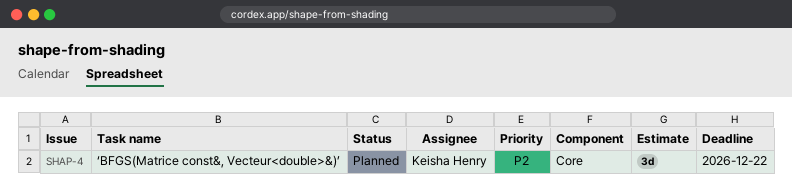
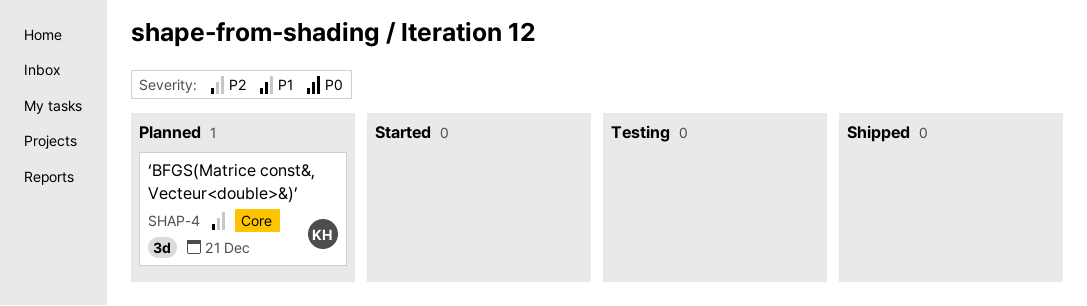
SHAP-4, due: Dec 22 -> Dec 21

